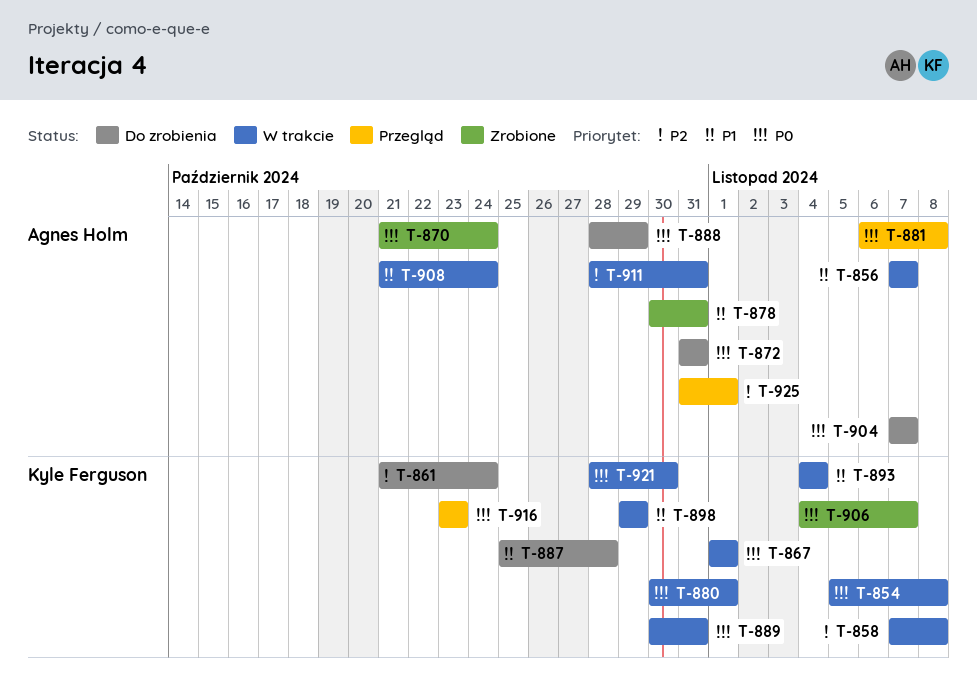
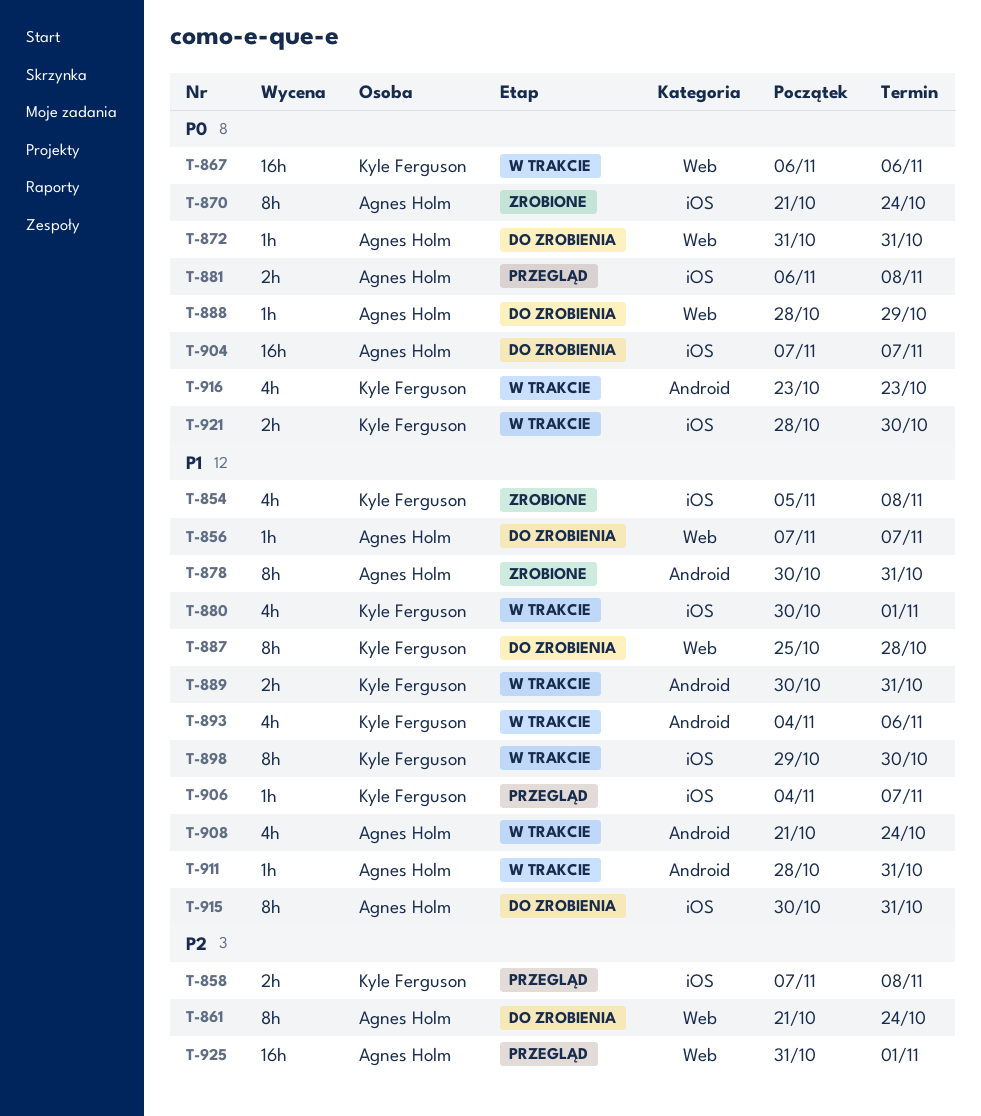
T-854, status: W trakcie -> Zrobione
T-854, priority: P0 -> P1
T-856, status: W trakcie -> Do zrobienia
T-858, status: W trakcie -> Przegląd
T-861, owner: Kyle Ferguson -> Agnes Holm
T-867, start: Nov 1 -> Nov 6
T-867, due: Nov 1 -> Nov 6
T-880, priority: P0 -> P1
T-889, priority: P0 -> P1
T-893, due: Nov 4 -> Nov 6
T-898, due: Oct 29 -> Oct 30
T-906, status: Zrobione -> Przegląd
T-906, priority: P0 -> P1
T-911, priority: P2 -> P1
T-915: none -> present
T-916, status: Przegląd -> W trakcie

